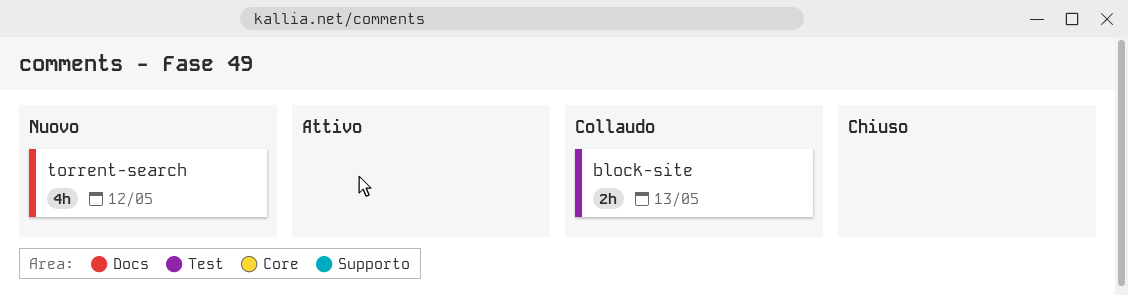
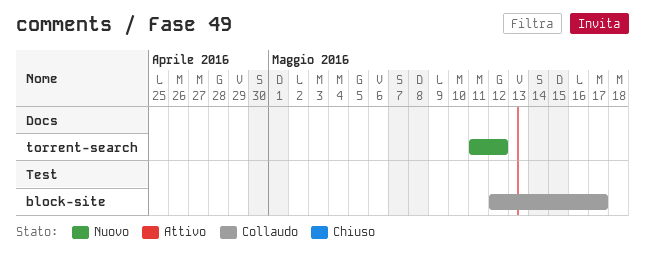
block-site, due: May 13 -> May 17

